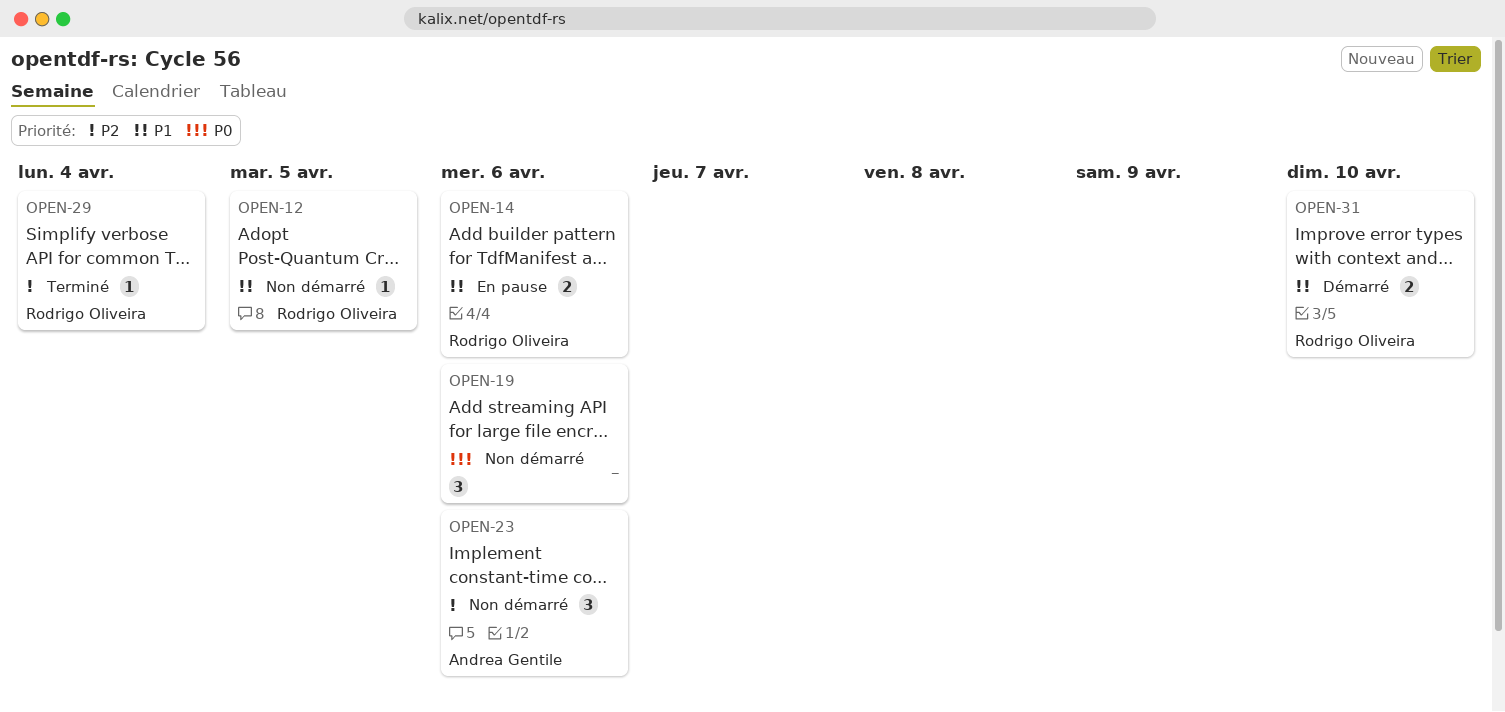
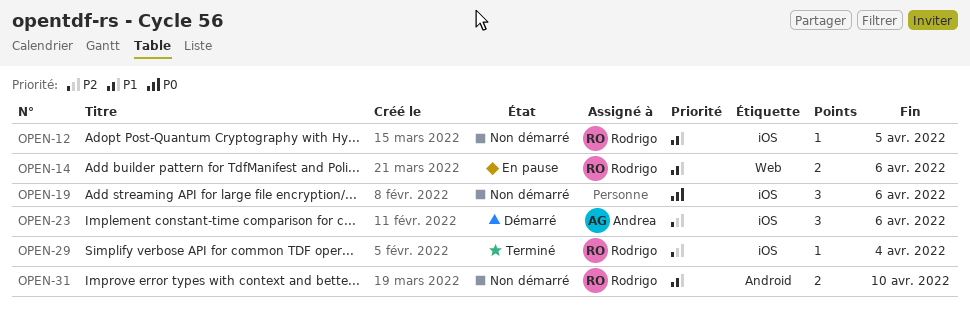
OPEN-23, status: Non démarré -> Démarré
OPEN-31, status: Démarré -> Non démarré

